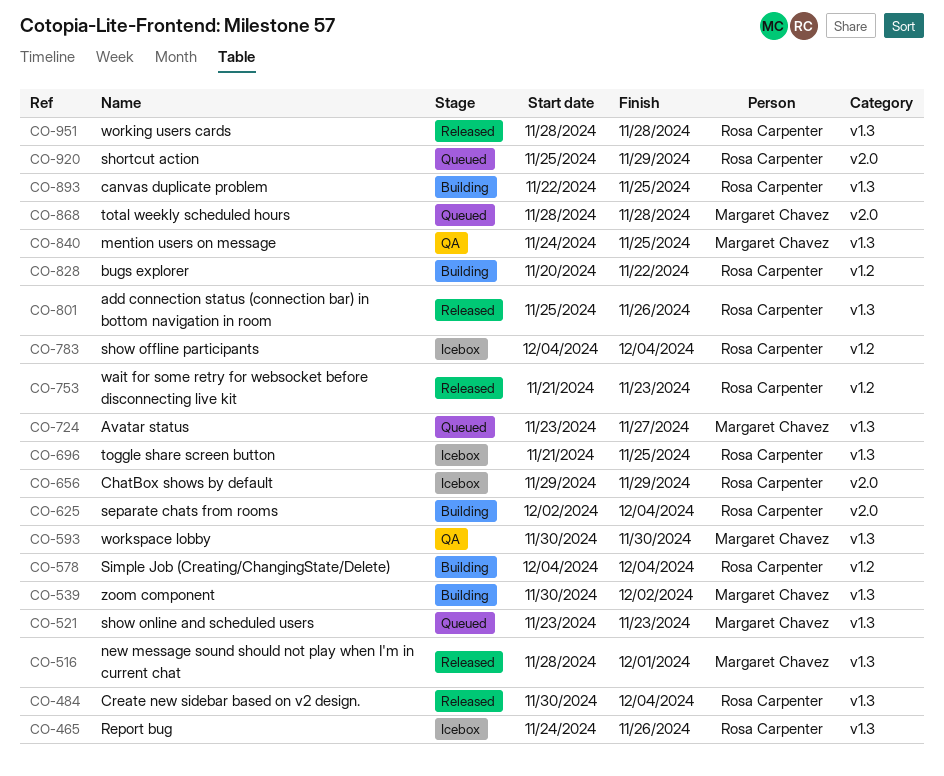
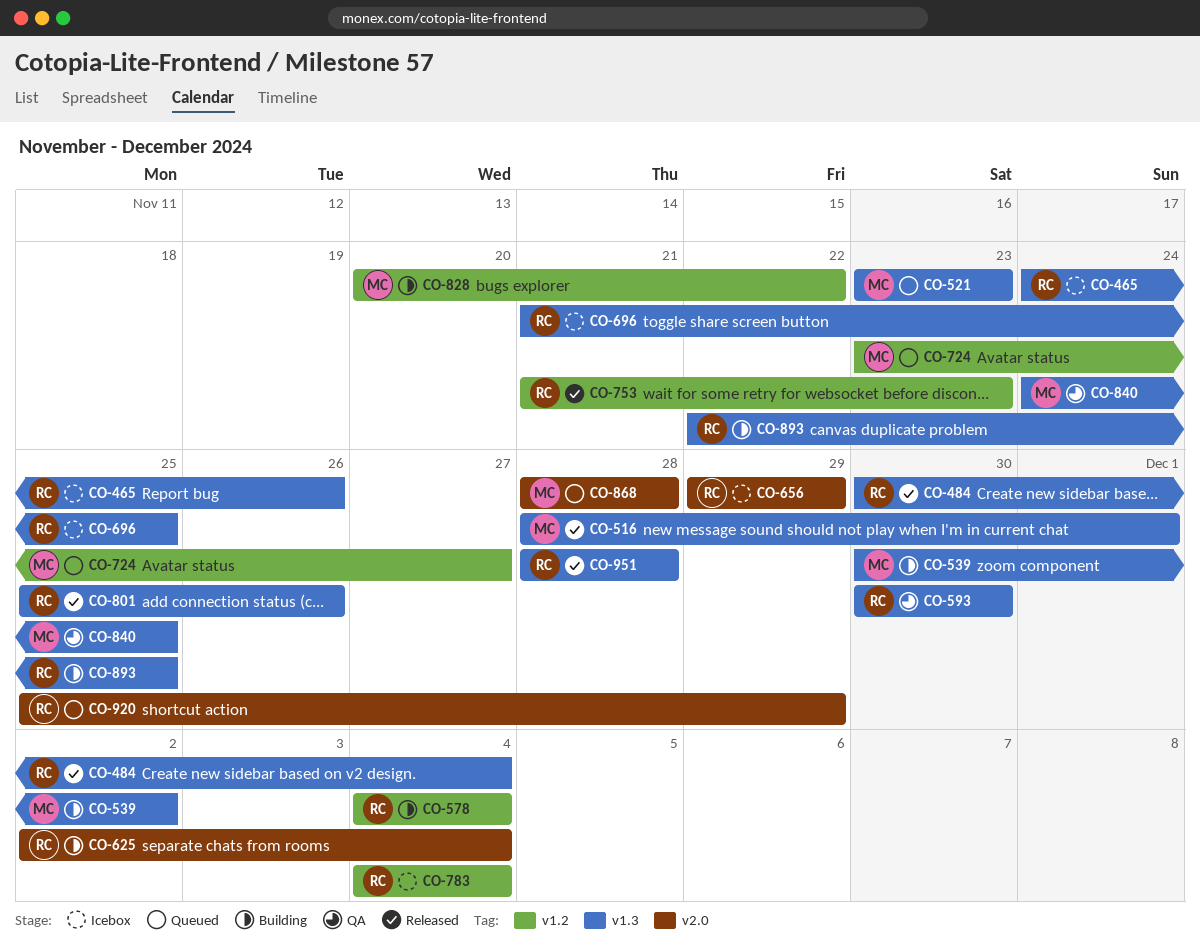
CO-593, owner: Margaret Chavez -> Rosa Carpenter
CO-724, label: v1.3 -> v1.2
CO-828, owner: Rosa Carpenter -> Margaret Chavez

